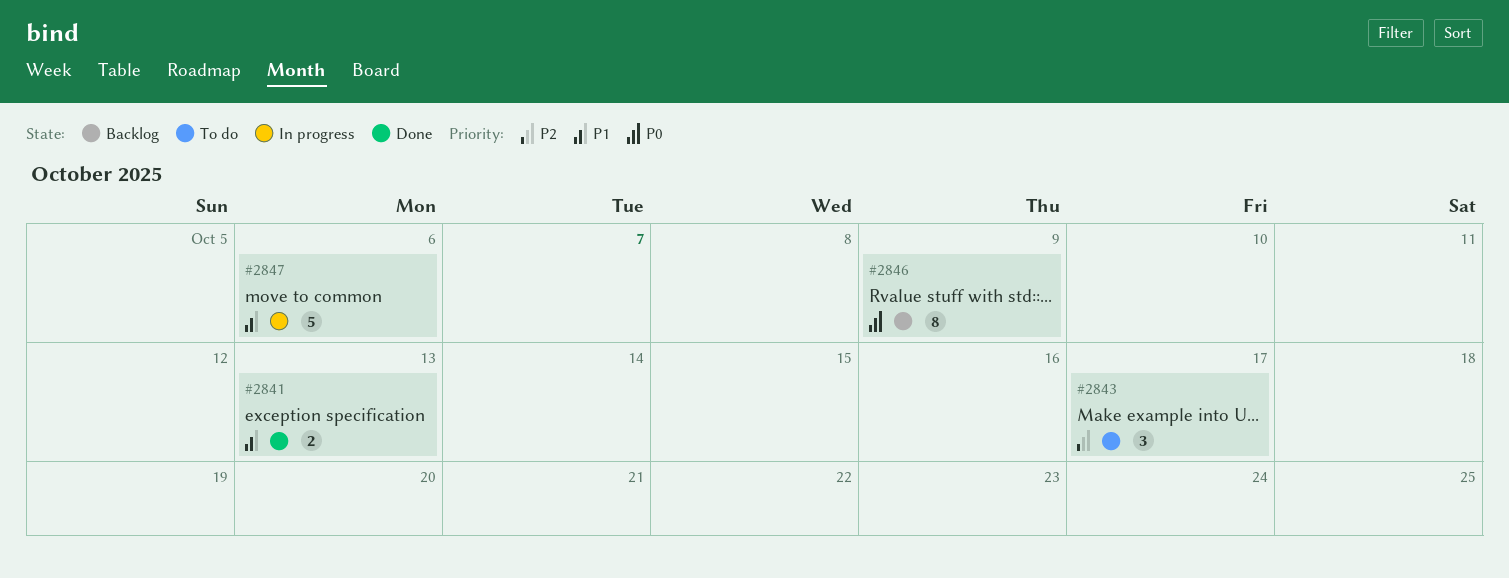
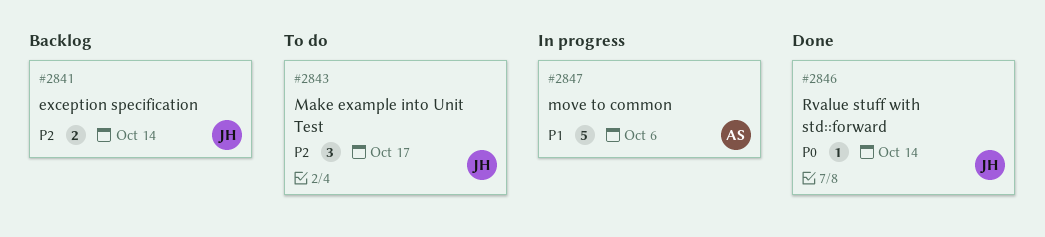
#2841, status: Done -> Backlog
#2841, priority: P1 -> P2
#2841, due: Oct 13 -> Oct 14
#2846, status: Backlog -> Done
#2846, estimate: 8 -> 1
#2846, due: Oct 9 -> Oct 14

